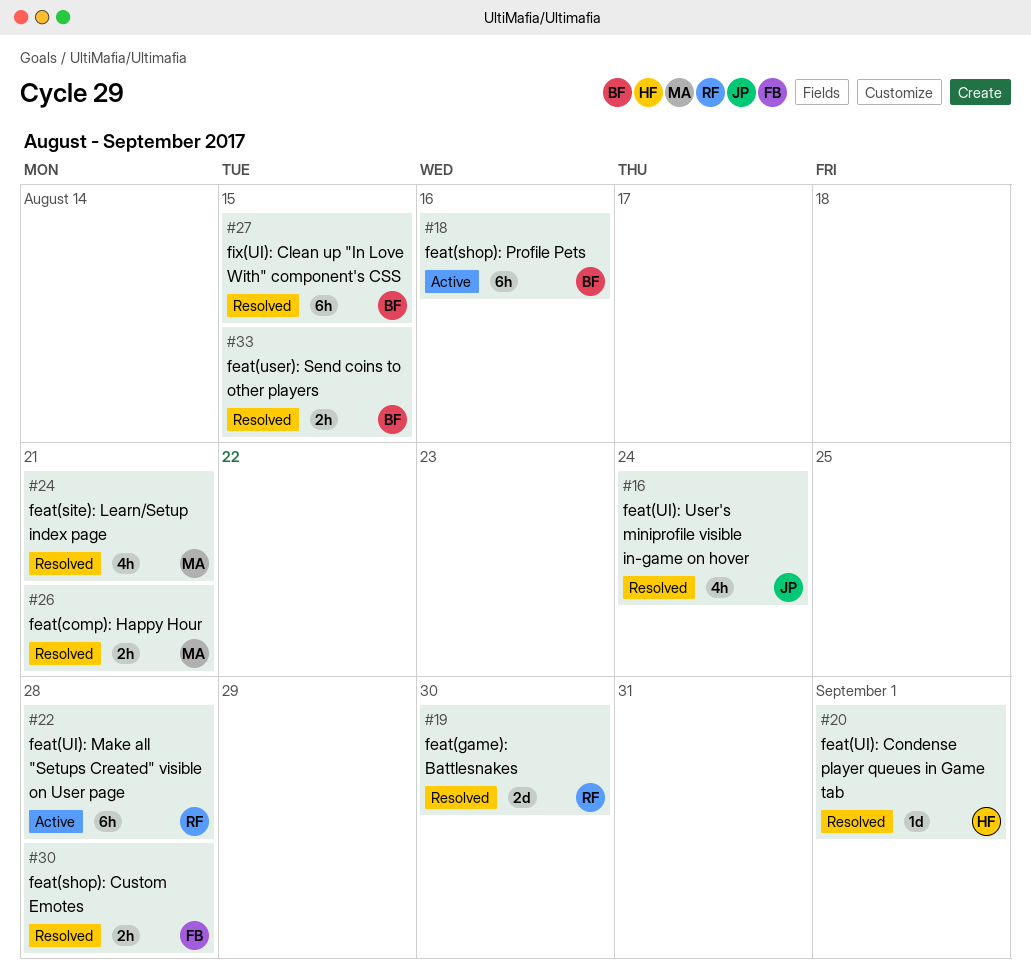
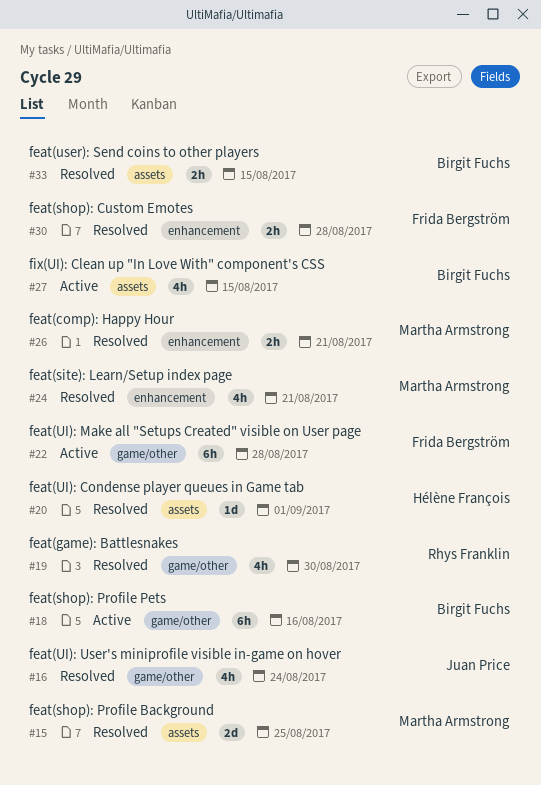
#15: none -> present
#19, estimate: 2d -> 4h
#22, owner: Rhys Franklin -> Frida Bergström
#27, status: Resolved -> Active
#27, estimate: 6h -> 4h

